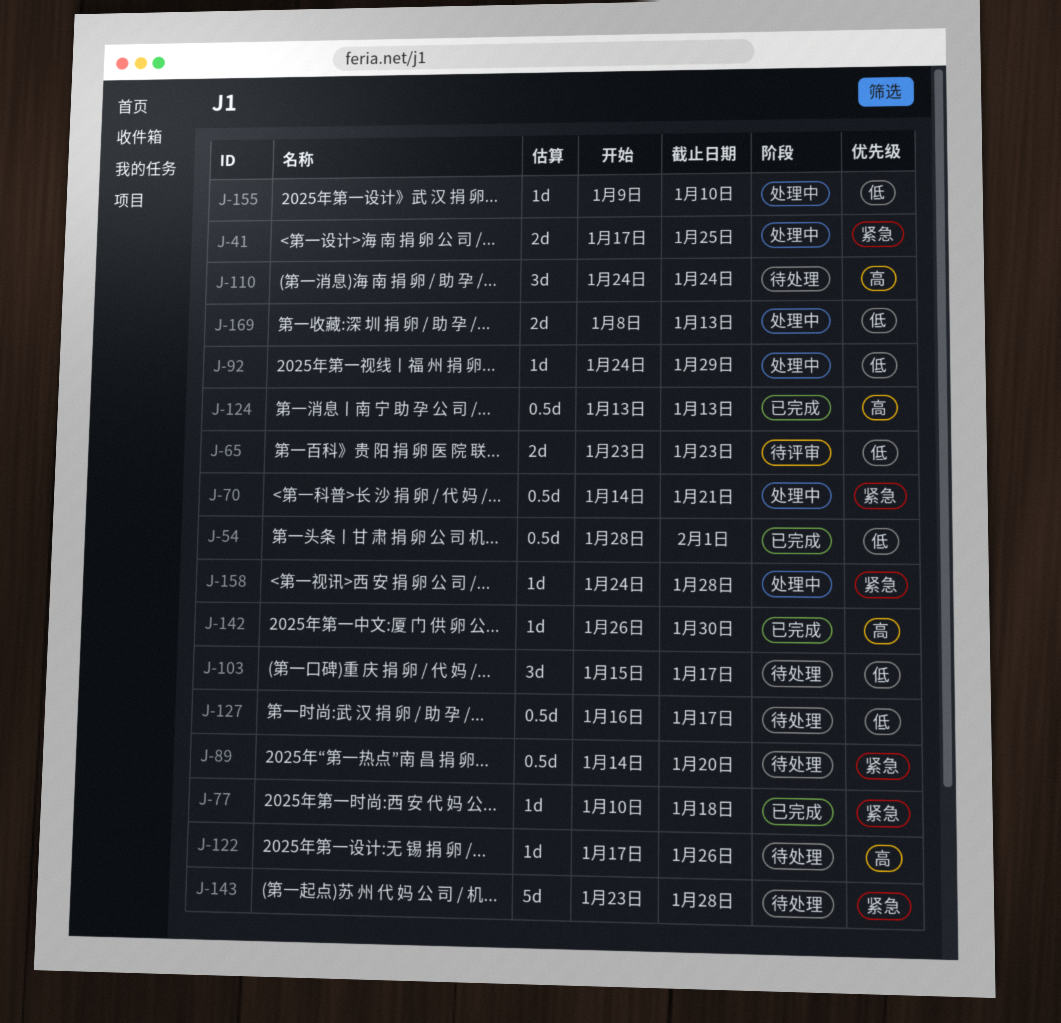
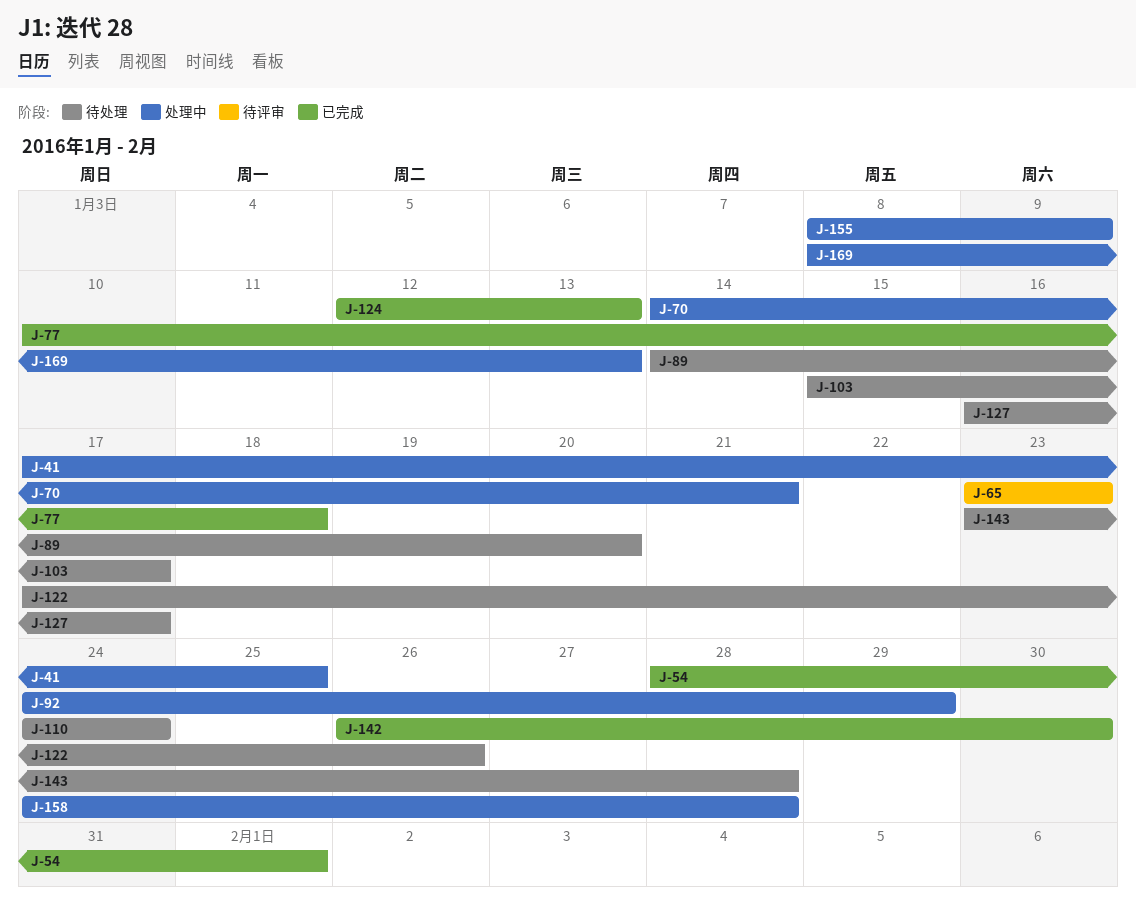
J-124, start: Jan 13 -> Jan 12
J-155, start: Jan 9 -> Jan 8
J-155, due: Jan 10 -> Jan 9

